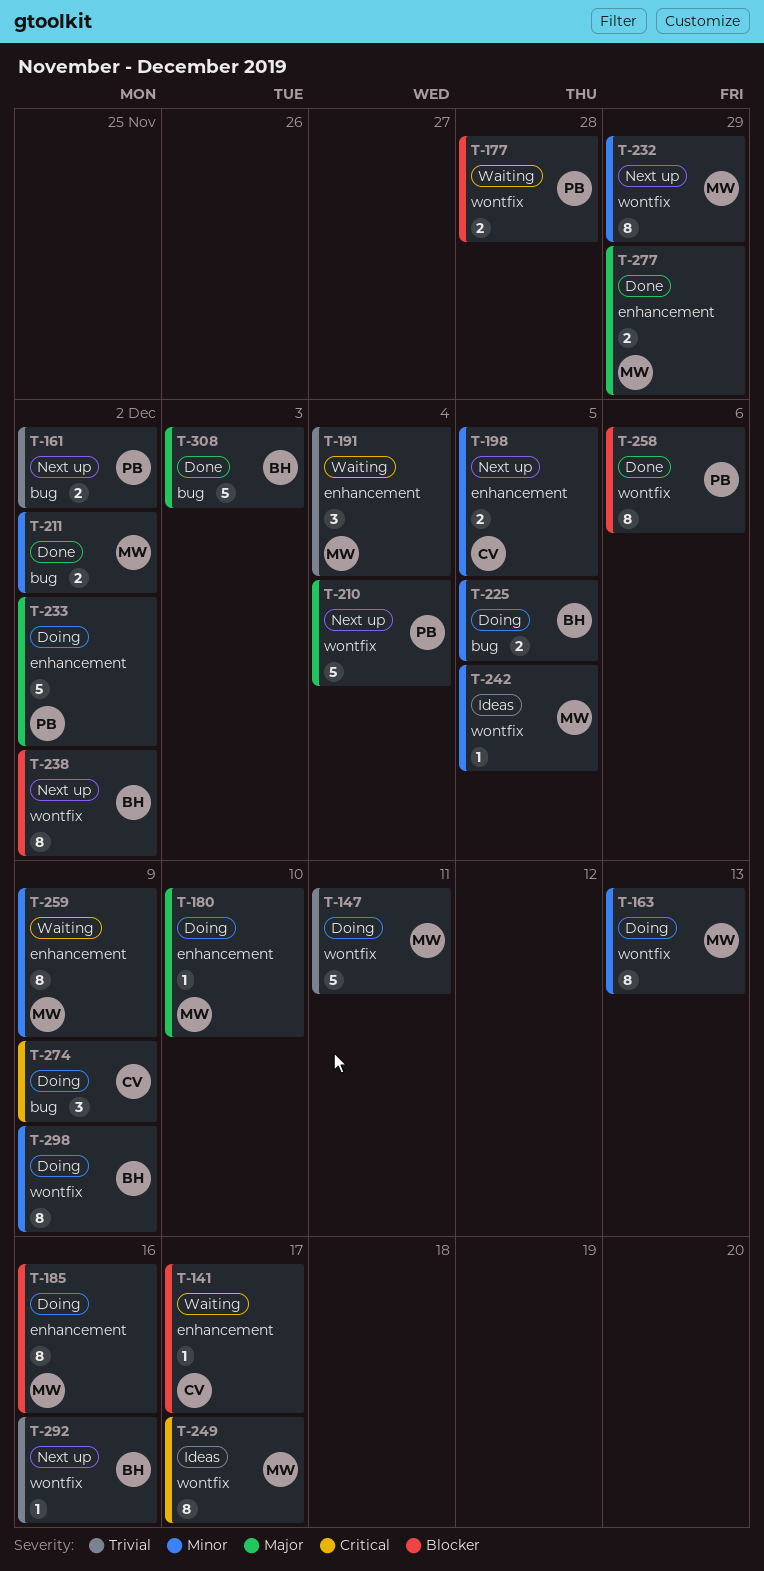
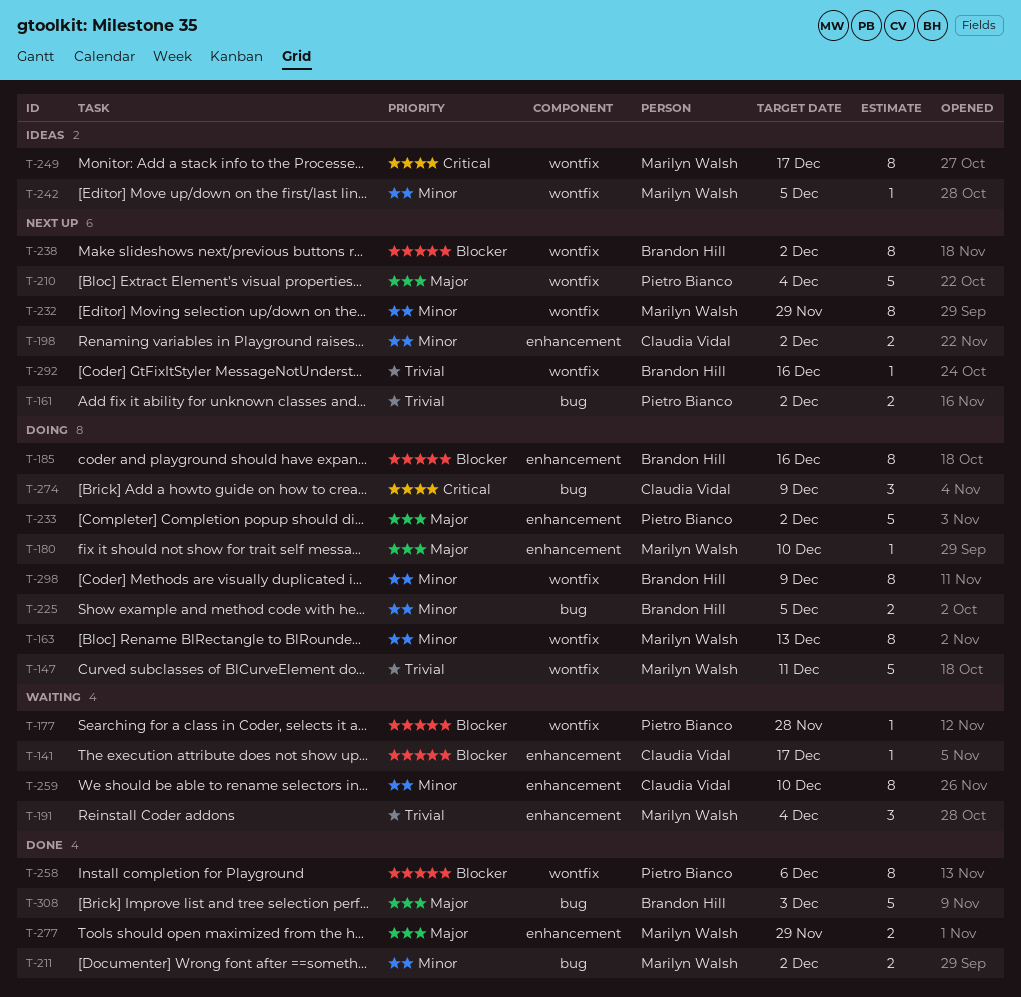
T-177, estimate: 2 -> 1
T-185, owner: Marilyn Walsh -> Brandon Hill
T-198, due: Dec 5 -> Dec 2
T-259, owner: Marilyn Walsh -> Claudia Vidal
T-259, due: Dec 9 -> Dec 10

